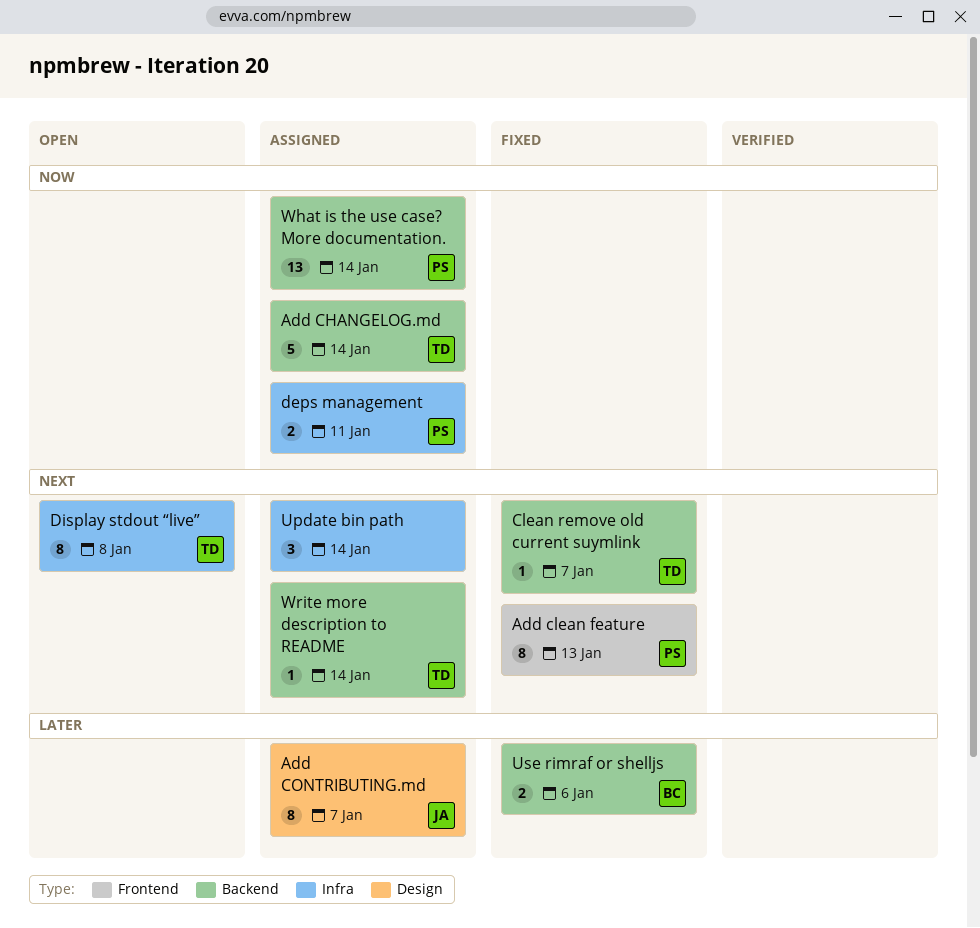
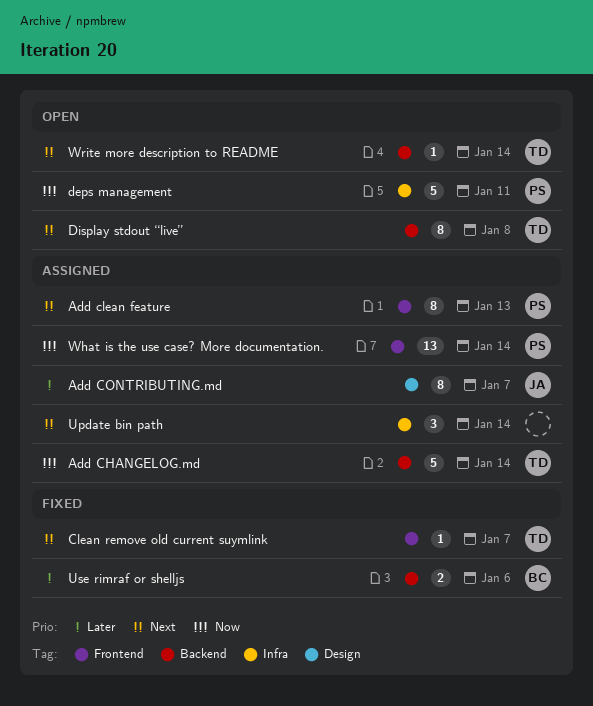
Add clean feature, status: Fixed -> Assigned
Clean remove old current suymlink, label: Backend -> Frontend
deps management, status: Assigned -> Open
deps management, estimate: 2 -> 5
Display stdout “live”, label: Infra -> Backend
What is the use case? More documentation., label: Backend -> Frontend
Write more description to README, status: Assigned -> Open

